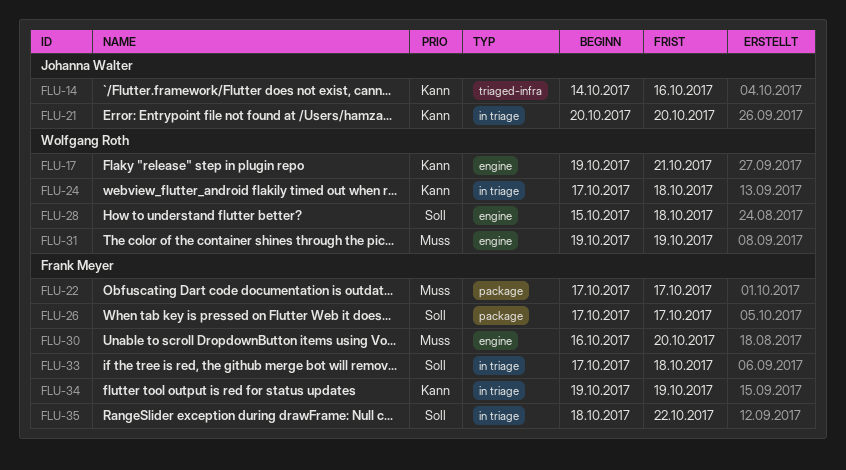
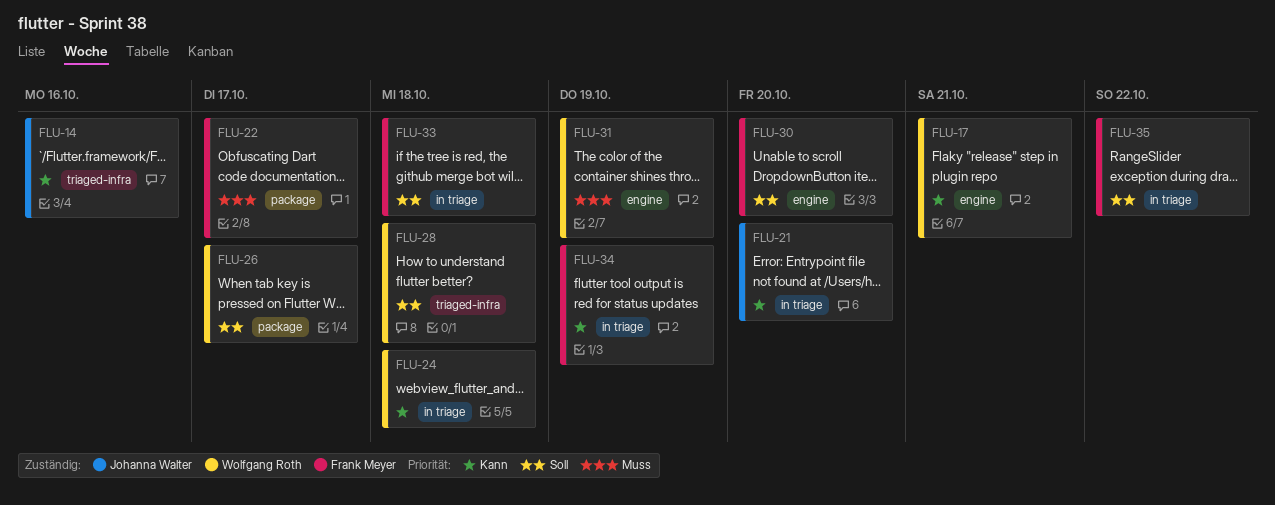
FLU-26, owner: Frank Meyer -> Wolfgang Roth
FLU-28, label: engine -> triaged-infra
FLU-30, priority: Muss -> Soll

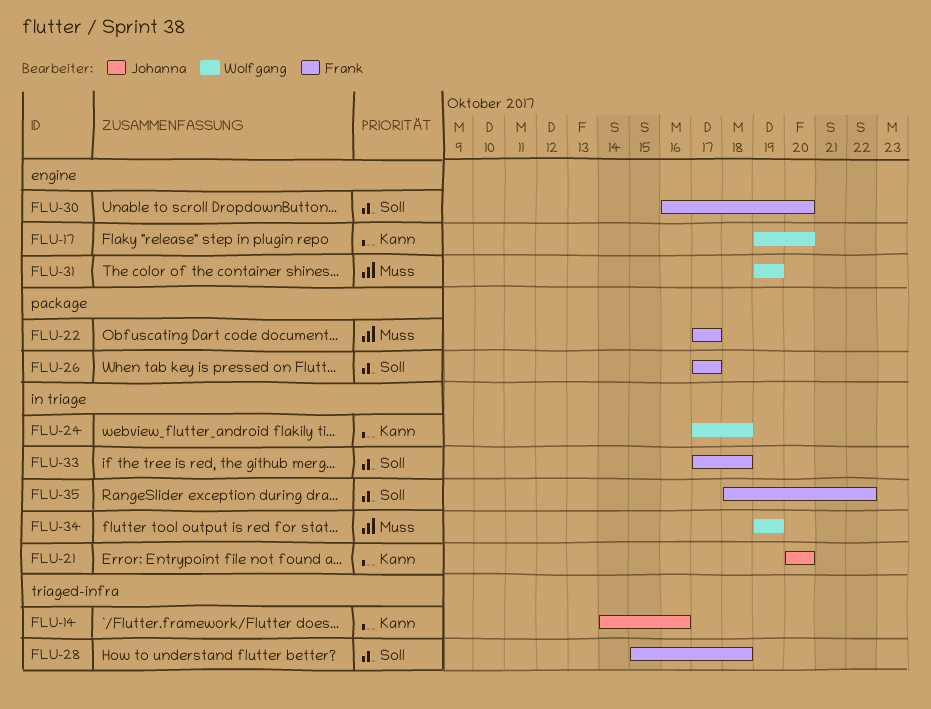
FLU-17, due: Oct 21 -> Oct 20
FLU-26, owner: Wolfgang Roth -> Frank Meyer
FLU-28, owner: Wolfgang Roth -> Frank Meyer
FLU-34, owner: Frank Meyer -> Wolfgang Roth
FLU-34, priority: Kann -> Muss

